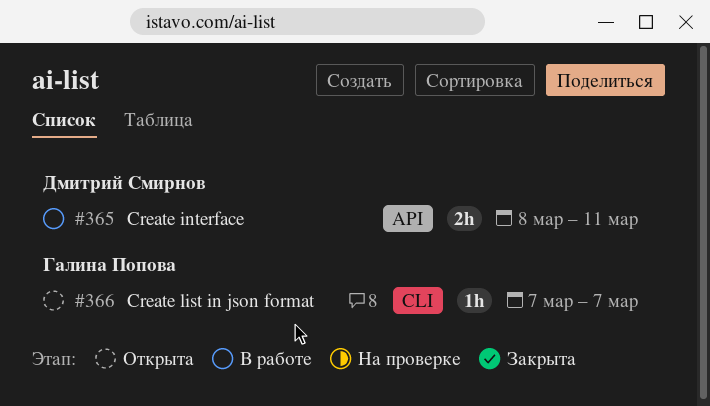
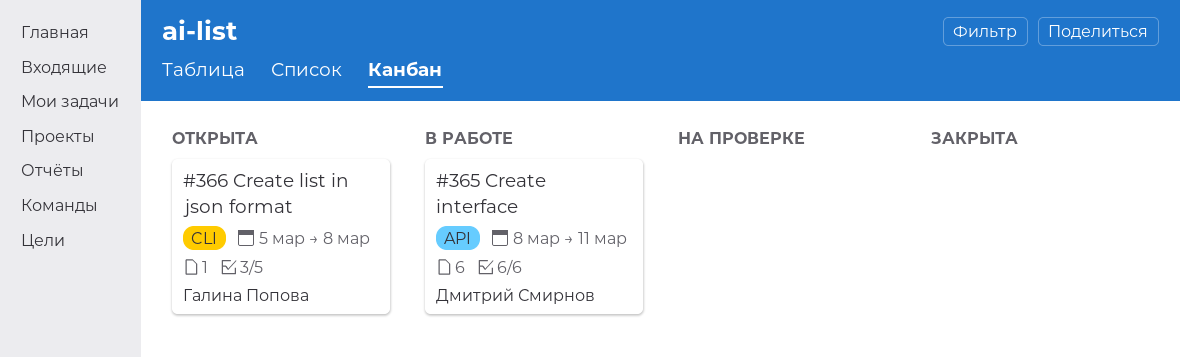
#366, start: Mar 7 -> Mar 5
#366, due: Mar 7 -> Mar 8

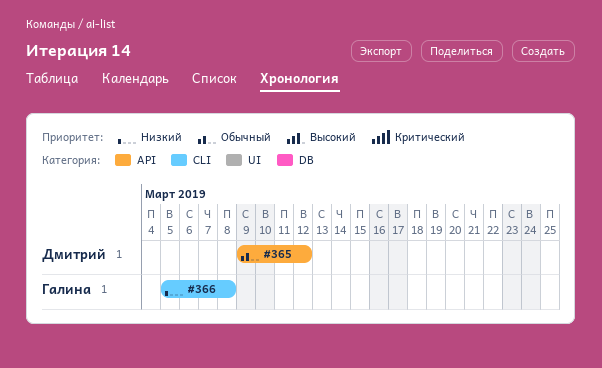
#365, start: Mar 8 -> Mar 9
#365, due: Mar 11 -> Mar 12

